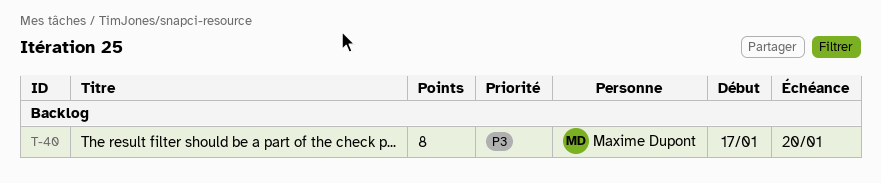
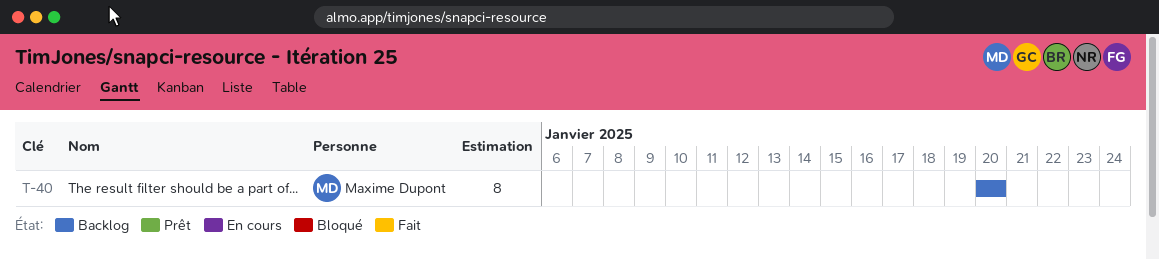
T-40, start: Jan 17 -> Jan 20

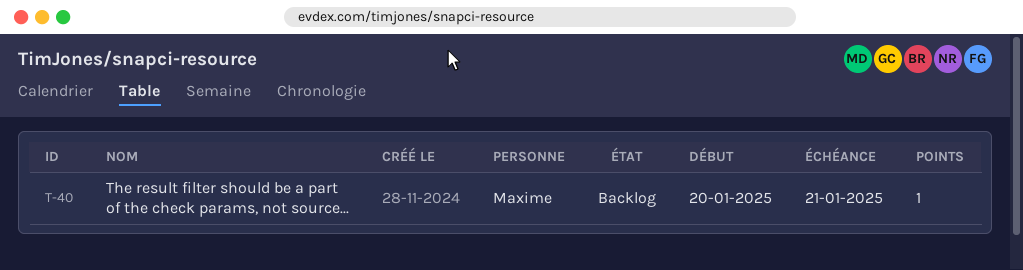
T-40, estimate: 8 -> 1
T-40, due: Jan 20 -> Jan 21

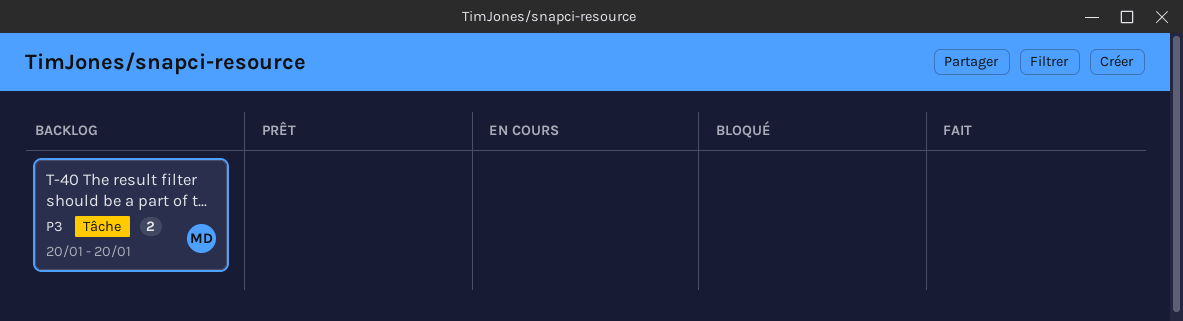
T-40, estimate: 1 -> 2
T-40, due: Jan 21 -> Jan 20

